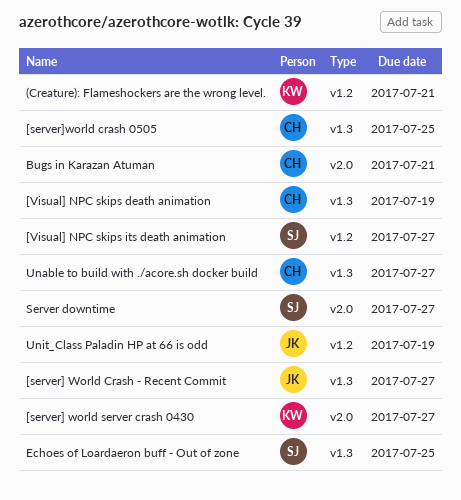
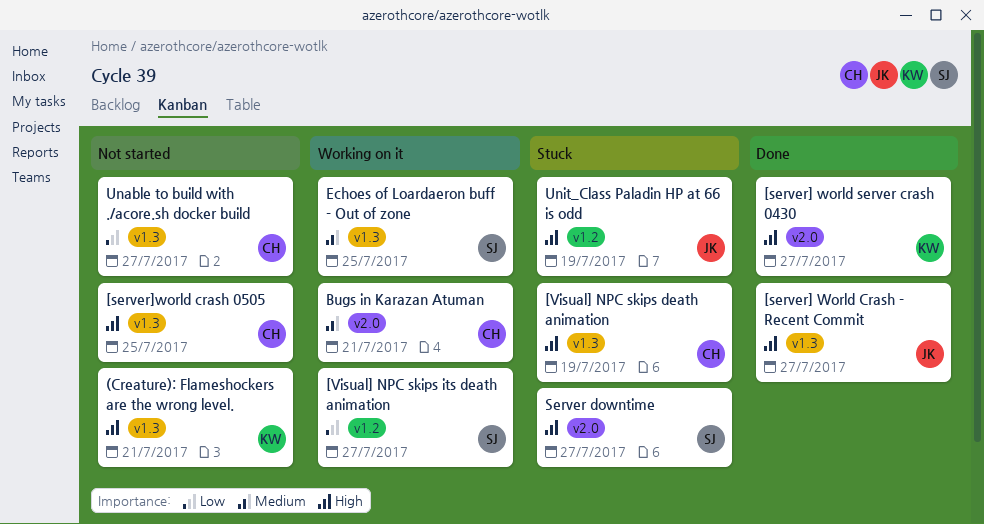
(Creature): Flameshockers are the wrong level., label: v1.2 -> v1.3

